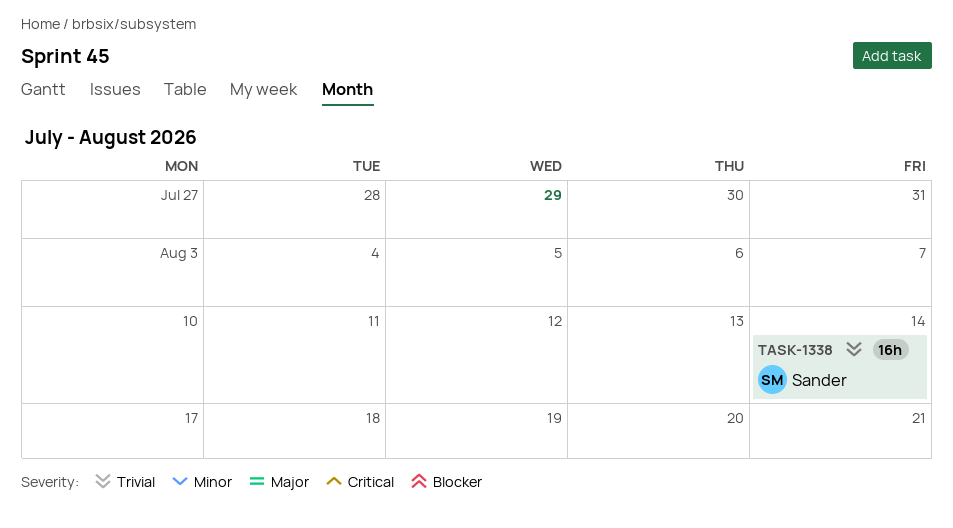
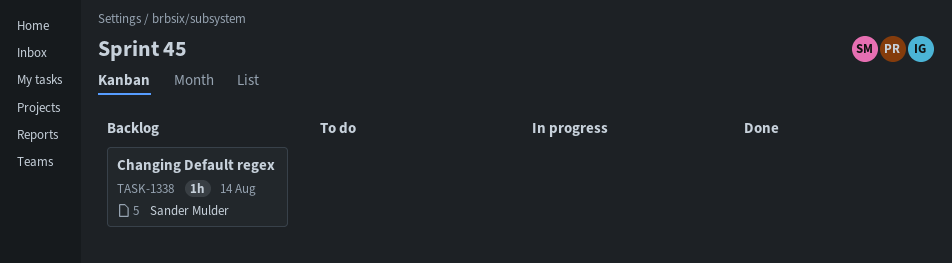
TASK-1338, estimate: 16h -> 1h

